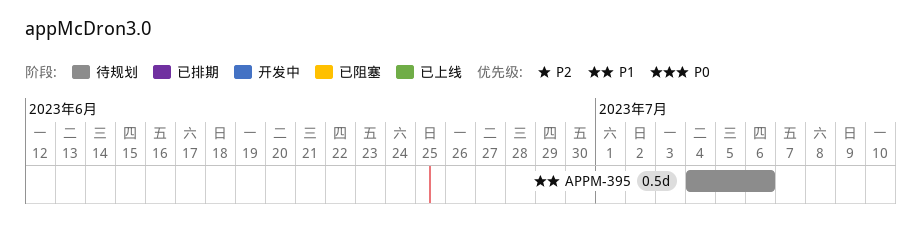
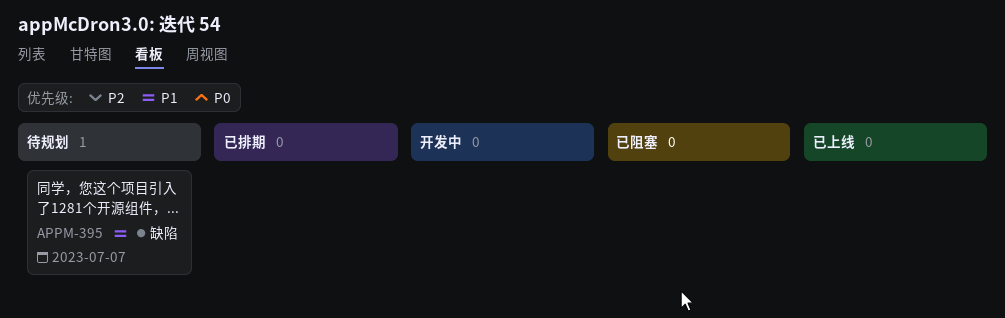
APPM-395, due: Jul 6 -> Jul 7

